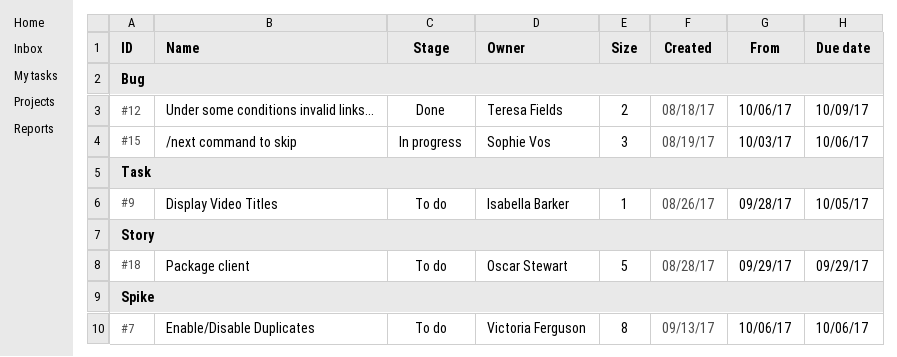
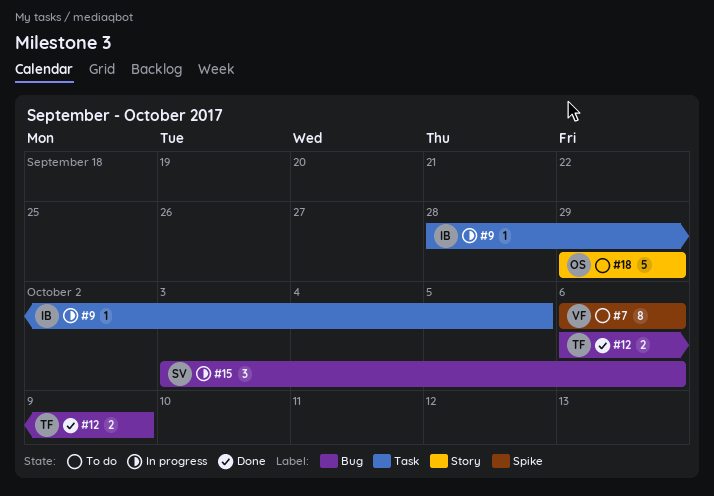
#9, status: To do -> In progress

